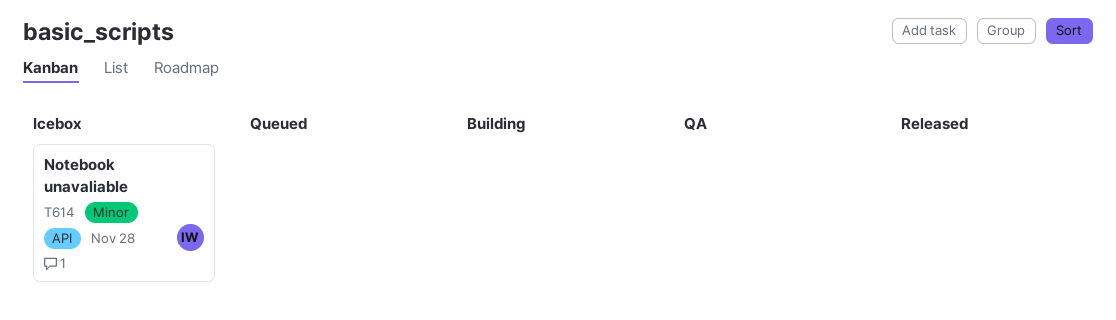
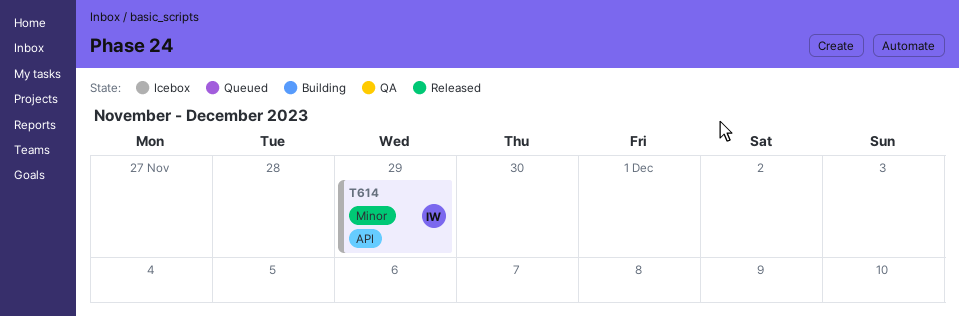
T614, due: Nov 28 -> Nov 29

